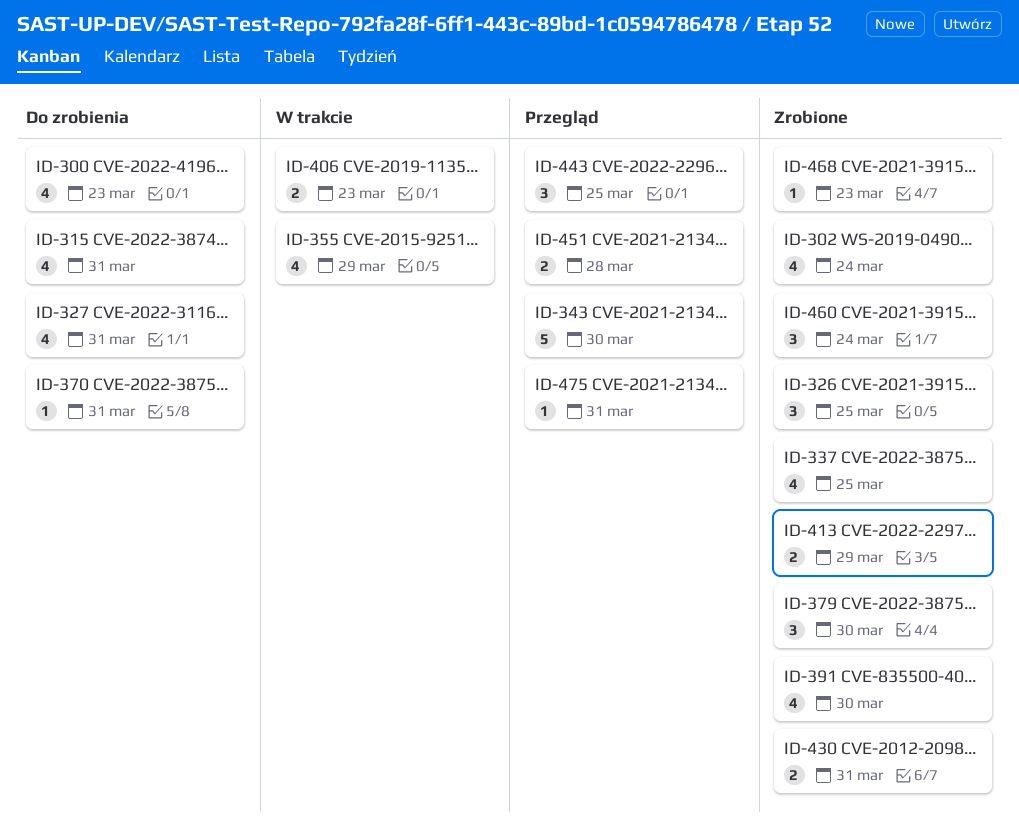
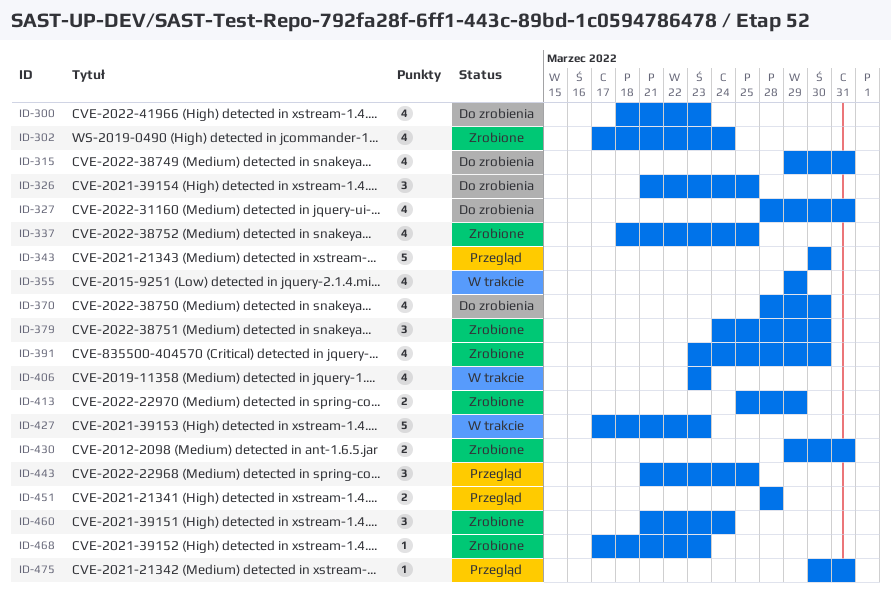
ID-326, status: Zrobione -> Do zrobienia
ID-370, estimate: 1 -> 4
ID-370, due: Mar 31 -> Mar 30
ID-406, estimate: 2 -> 4
ID-427: none -> present

